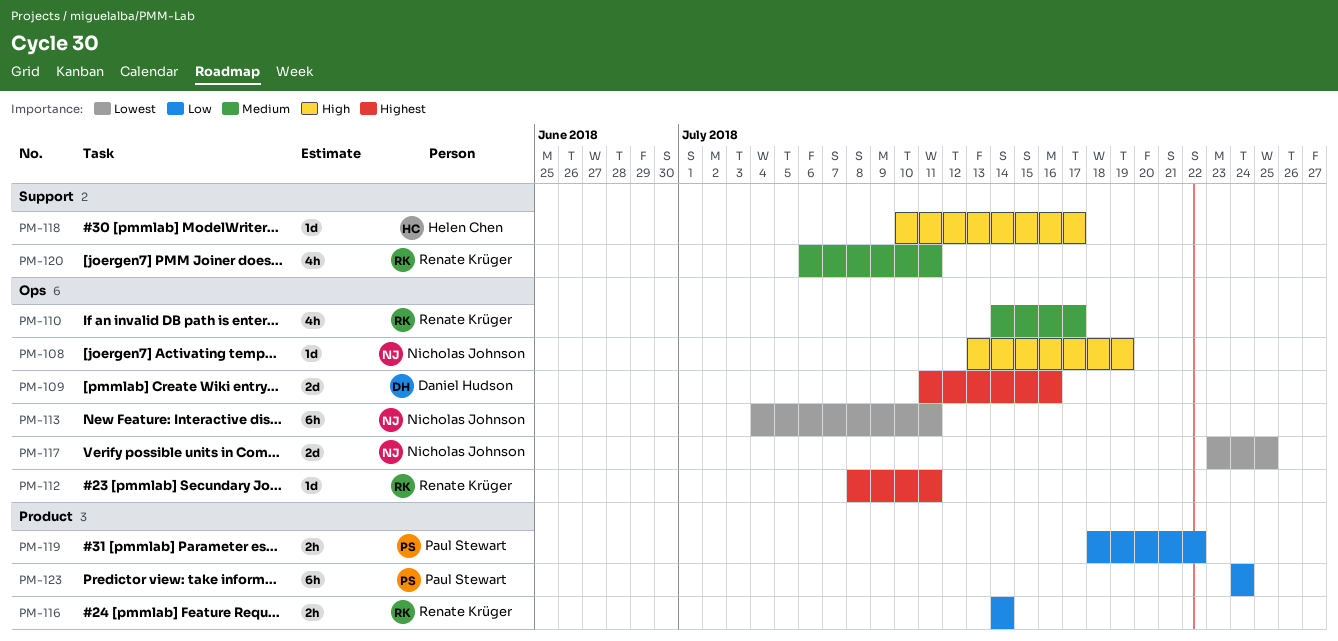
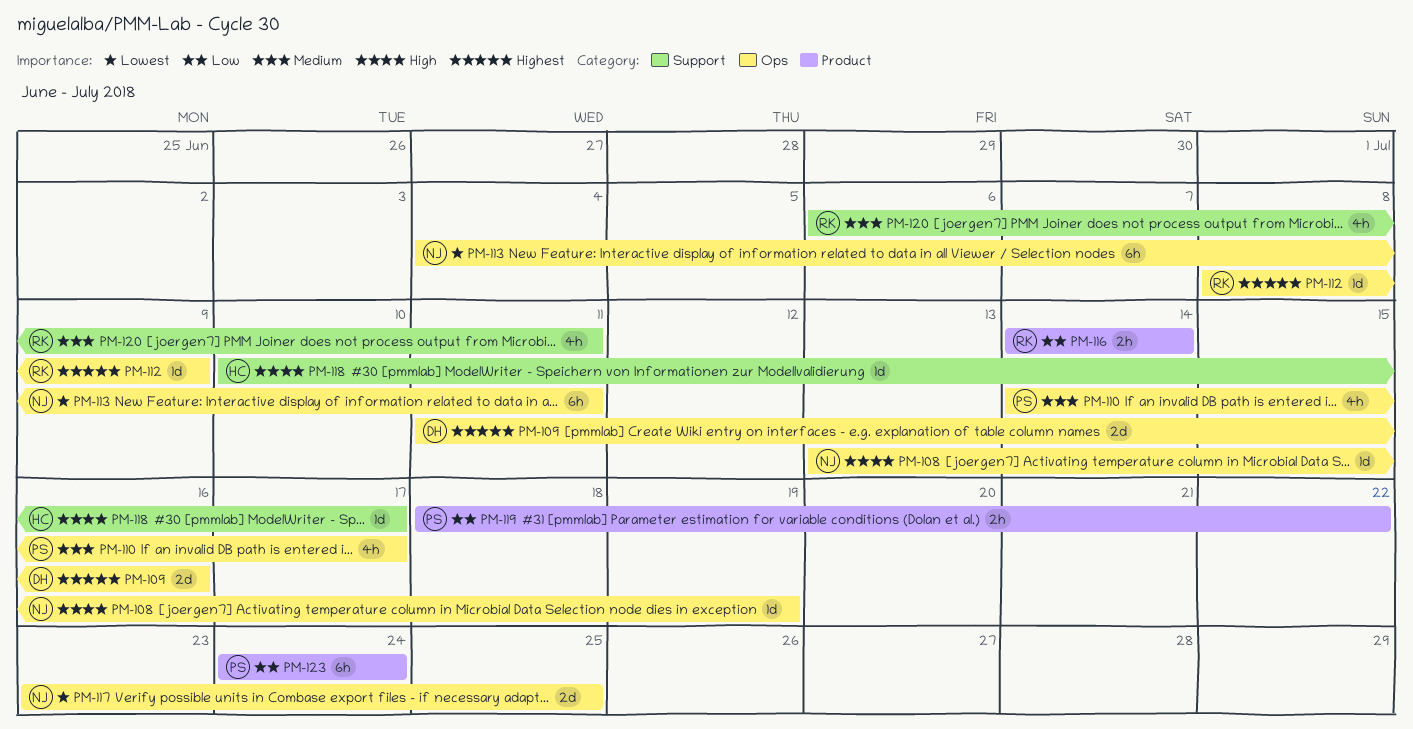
PM-110, owner: Renate Krüger -> Paul Stewart
PM-112, due: Jul 11 -> Jul 9

